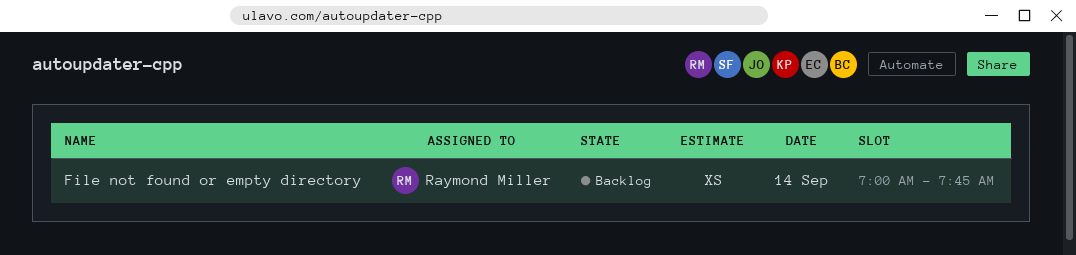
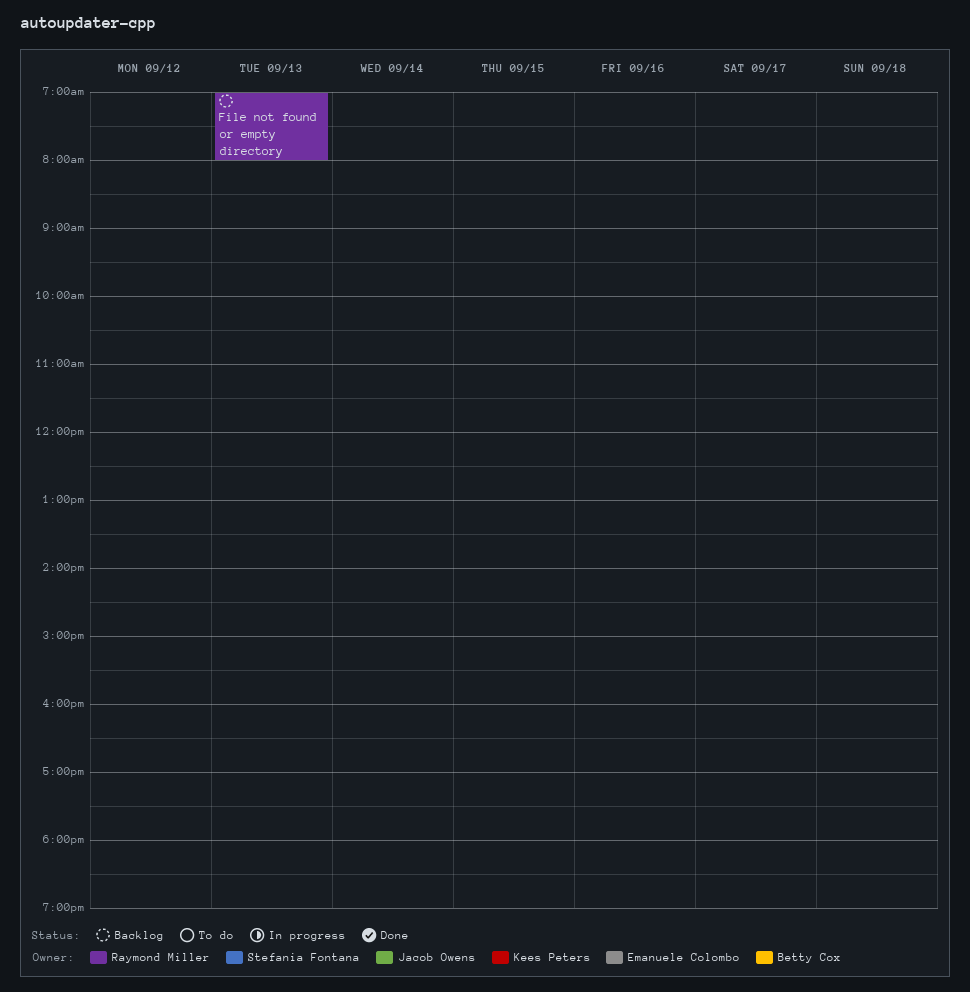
File not found or empty directory, day: Sep 14 -> Sep 13
File not found or empty directory, ends: 07:45 -> 08:00

